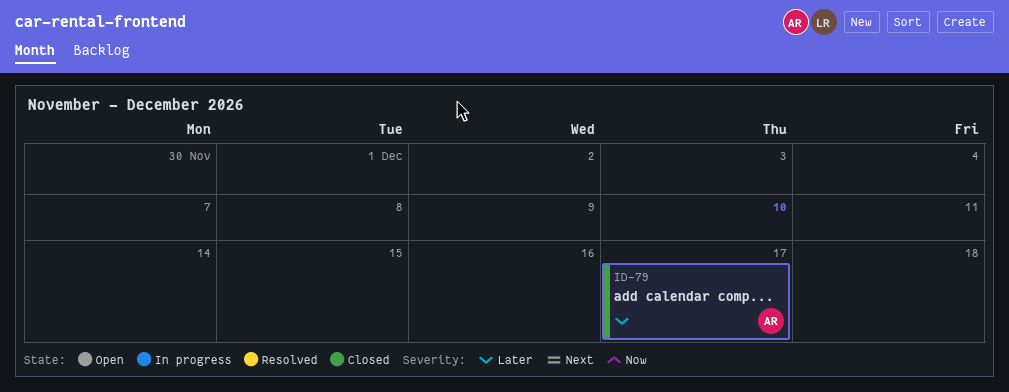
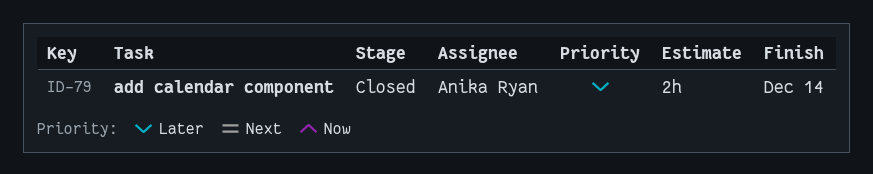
ID-79, due: Dec 17 -> Dec 14

